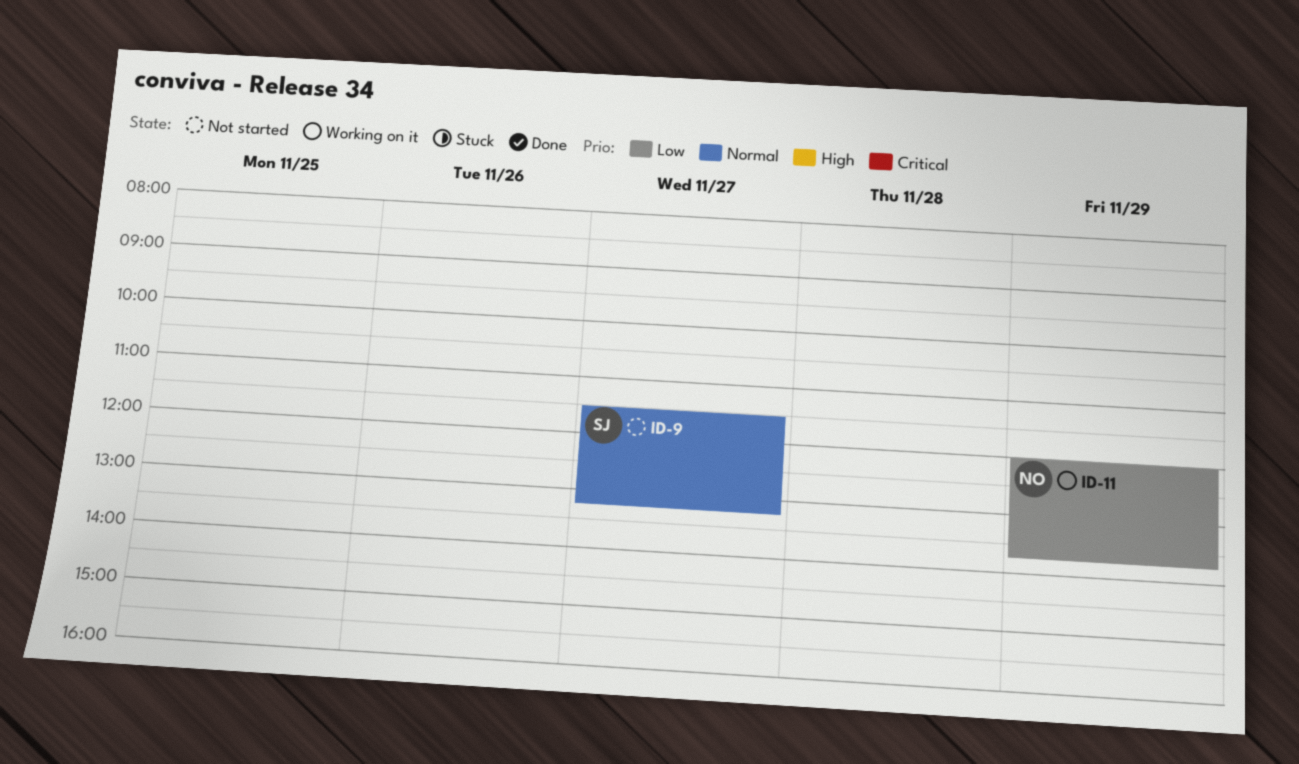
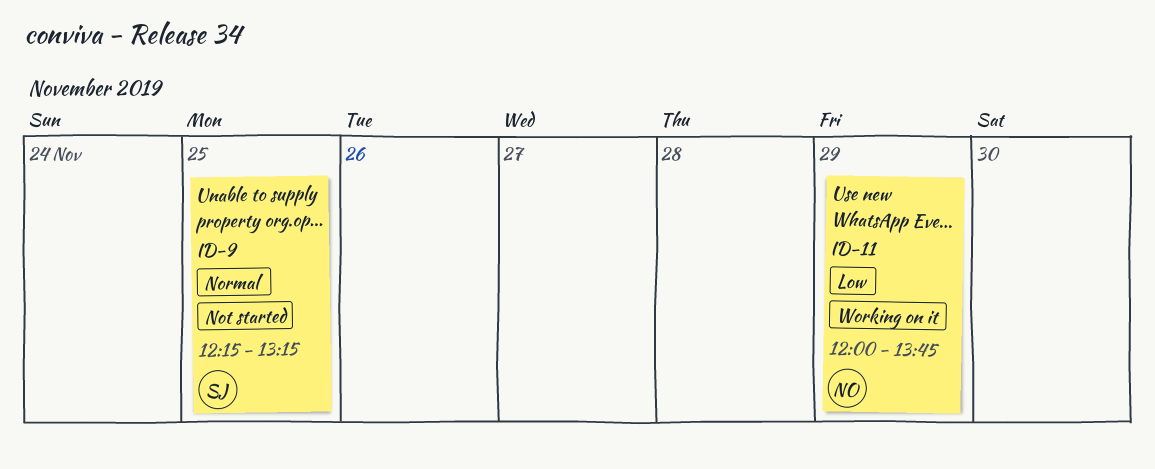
ID-9, day: Nov 27 -> Nov 25
ID-9, begins: 11:30 -> 12:15

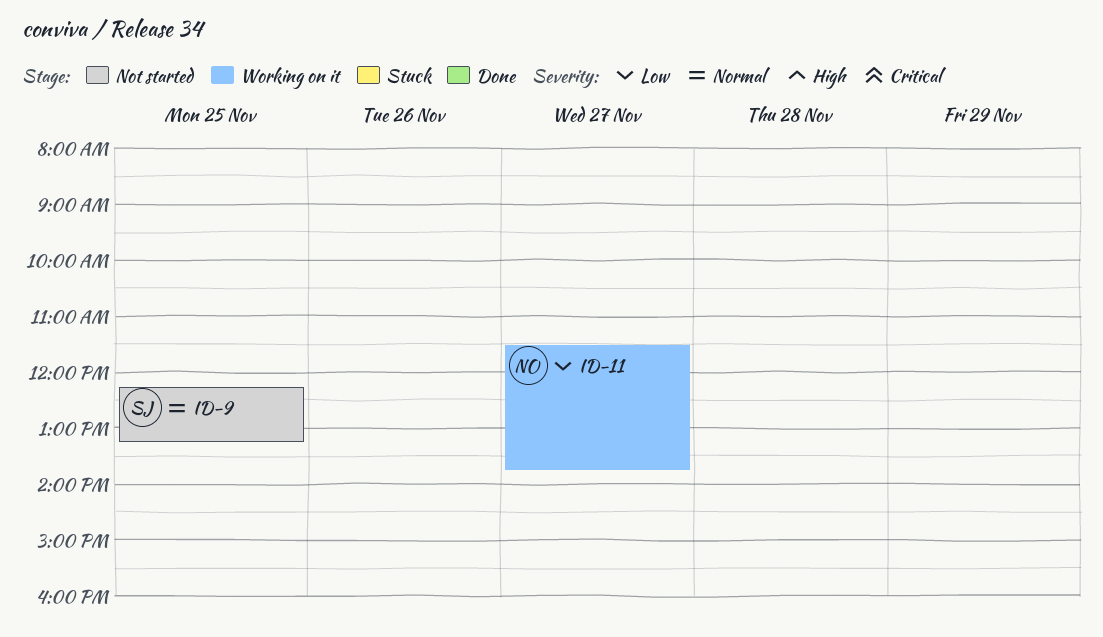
ID-11, day: Nov 29 -> Nov 27
ID-11, begins: 12:00 -> 11:30

